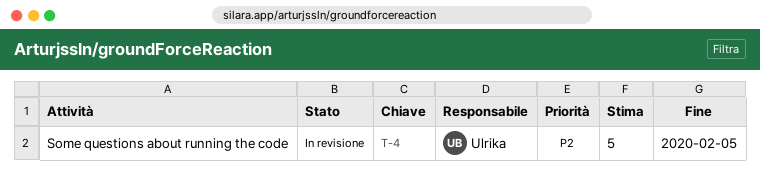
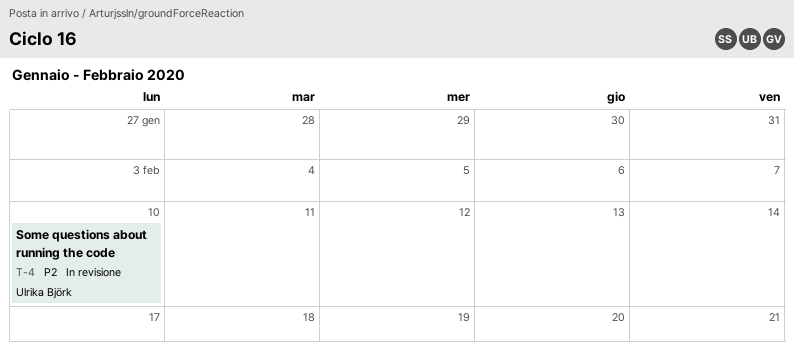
T-4, due: Feb 5 -> Feb 10

